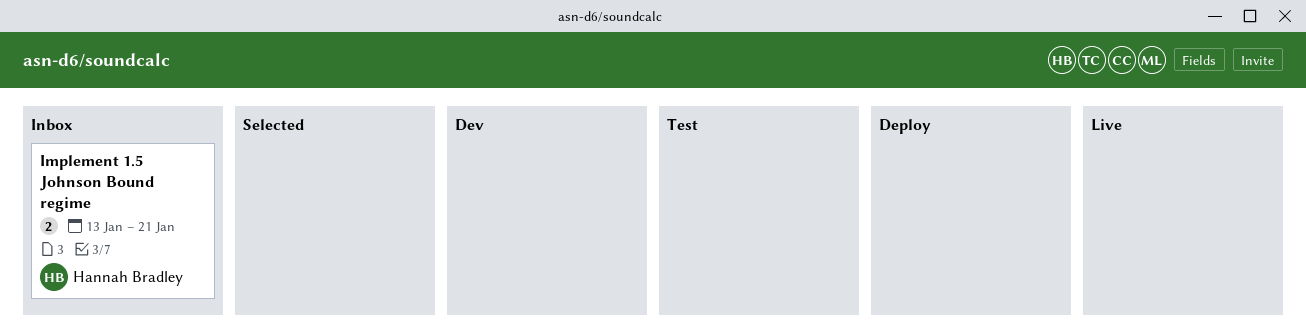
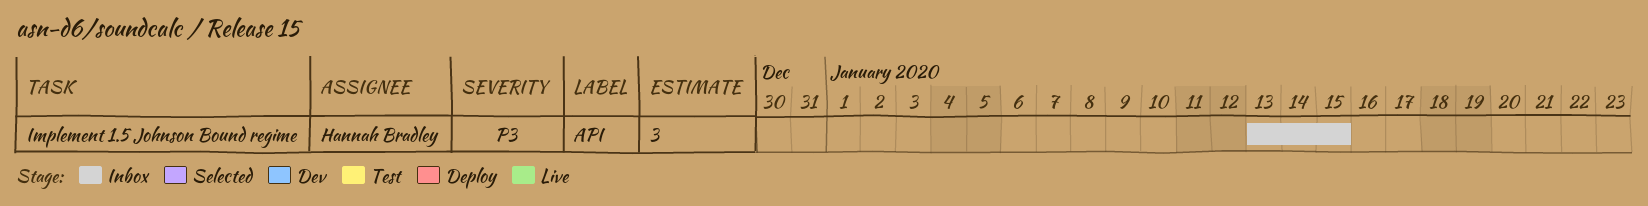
Implement 1.5 Johnson Bound regime, estimate: 2 -> 3
Implement 1.5 Johnson Bound regime, due: Jan 21 -> Jan 15

